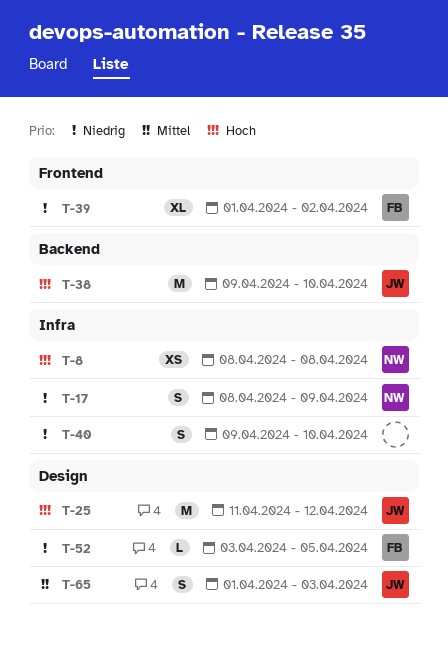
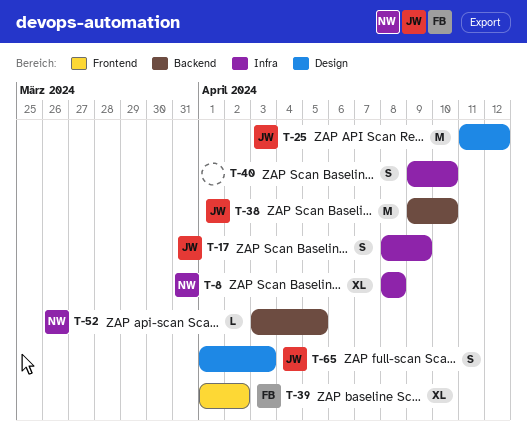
T-8, estimate: XS -> XL
T-17, owner: NW -> JW
T-52, owner: FB -> NW
T-52, label: Design -> Backend

